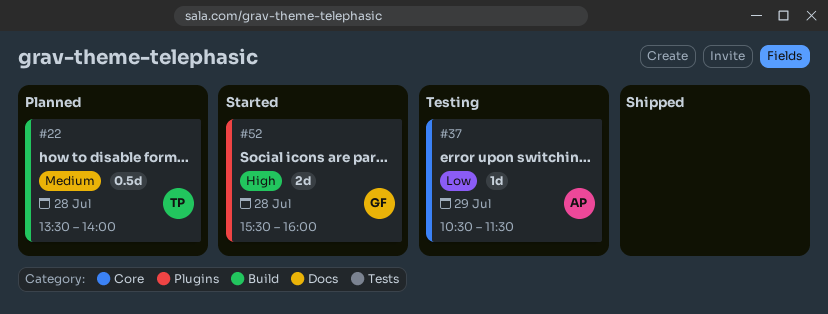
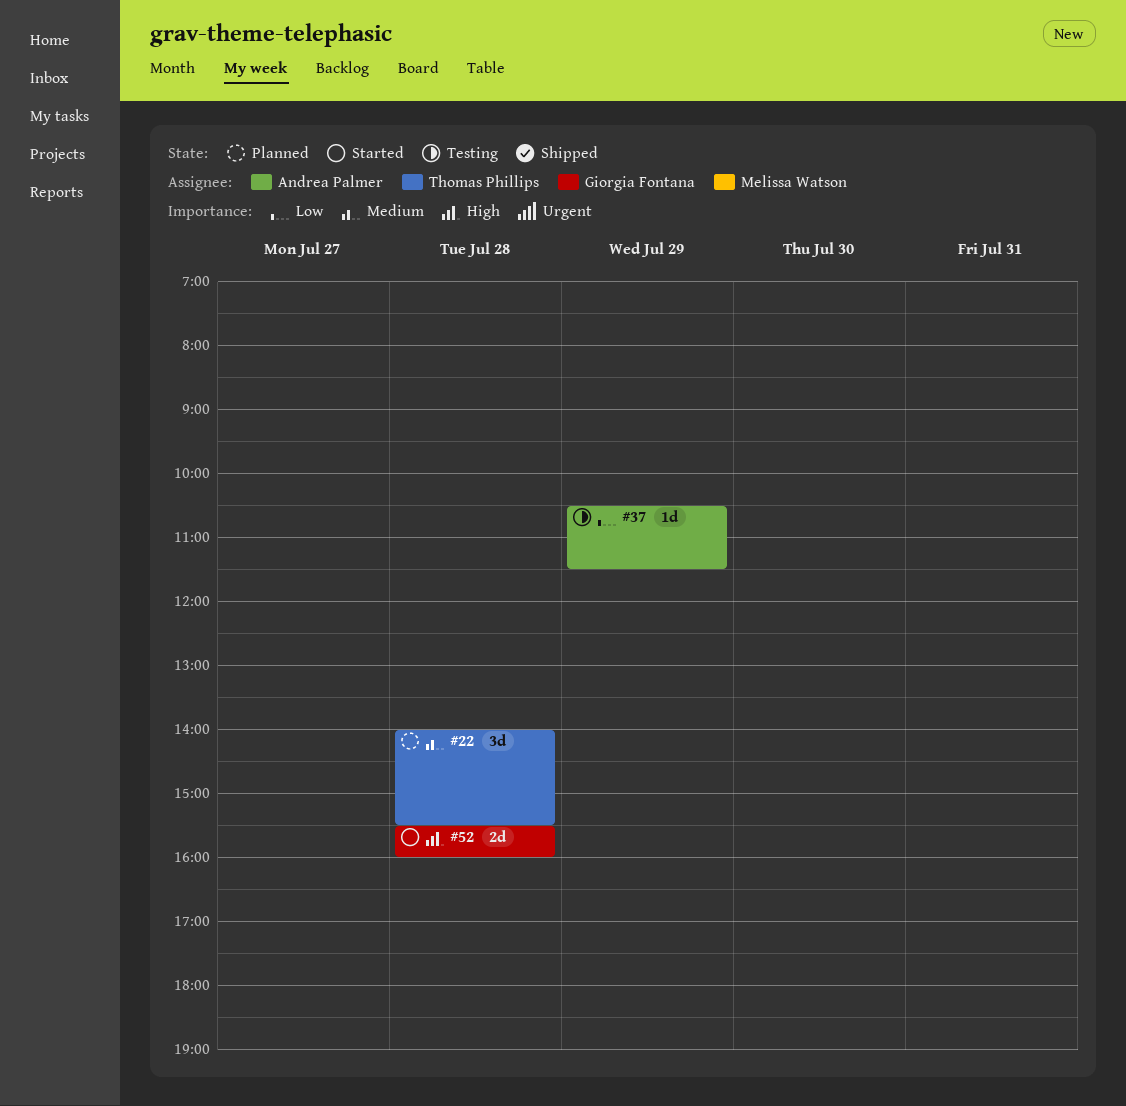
#22, estimate: 0.5d -> 3d
#22, begins: 13:30 -> 14:00
#22, ends: 14:00 -> 15:30

